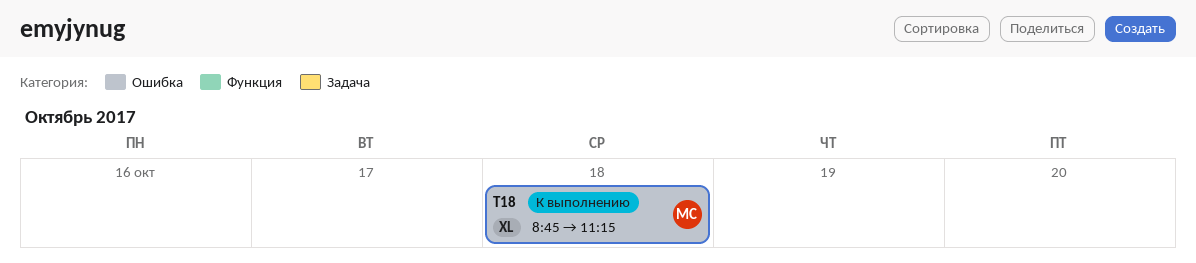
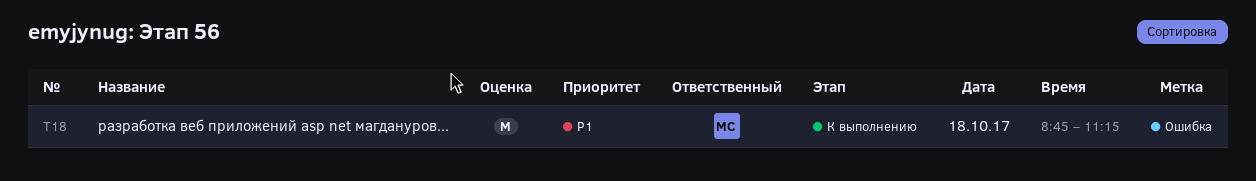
T18, estimate: XL -> M

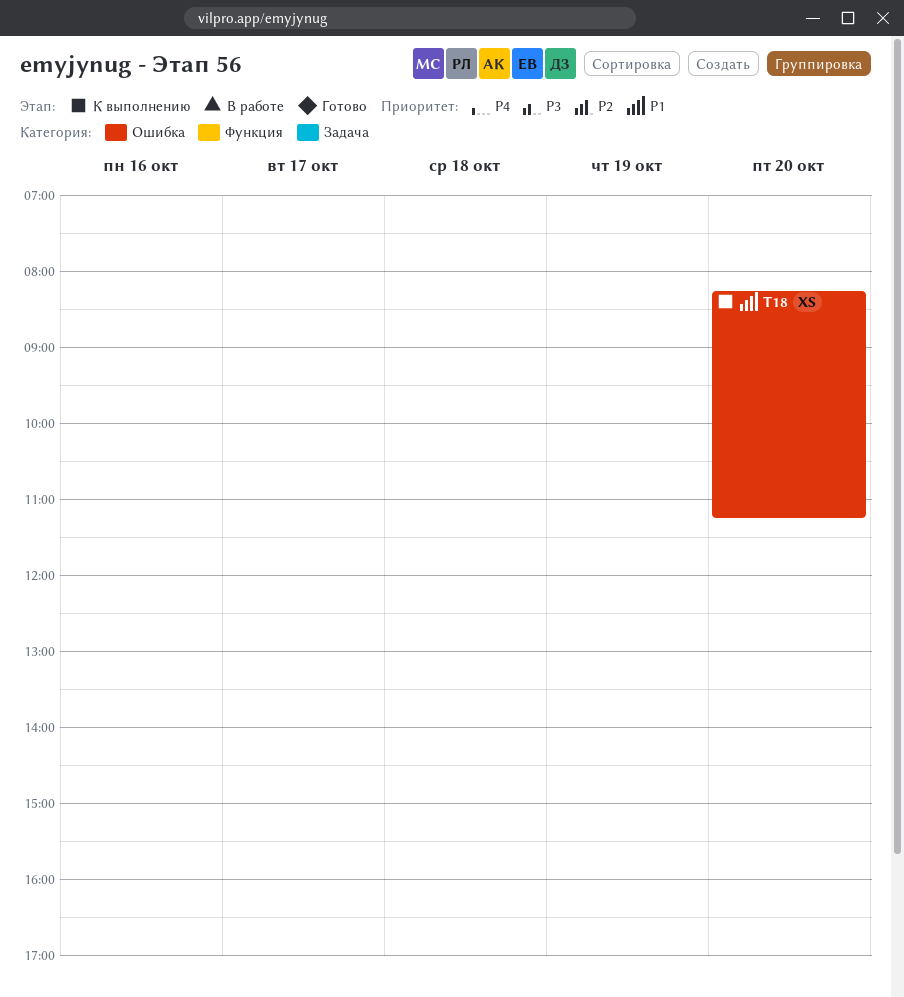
T18, estimate: M -> XS
T18, day: Oct 18 -> Oct 20
T18, begins: 08:45 -> 08:15

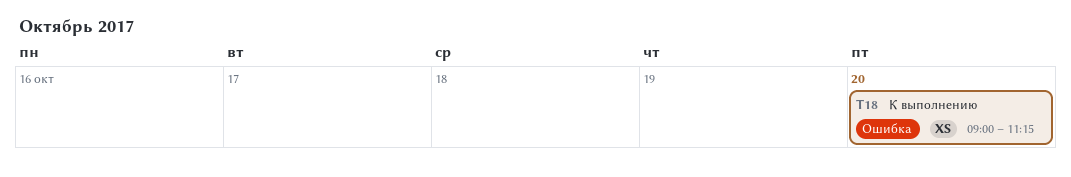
T18, begins: 08:15 -> 09:00

